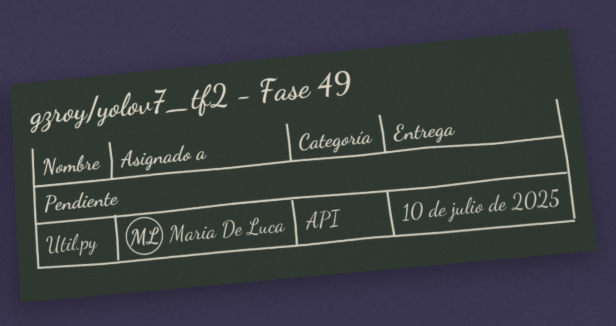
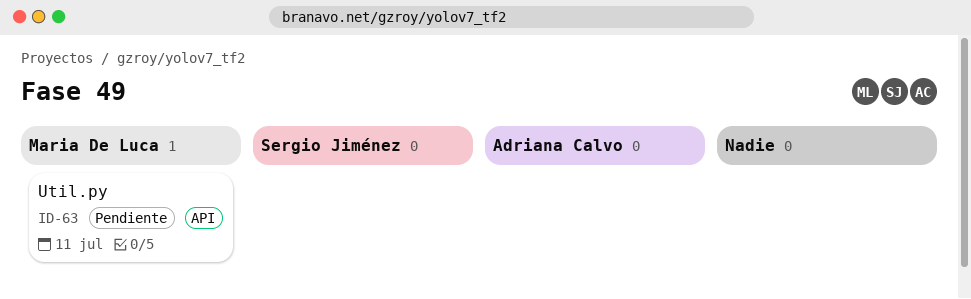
Util.py, due: Jul 10 -> Jul 11

